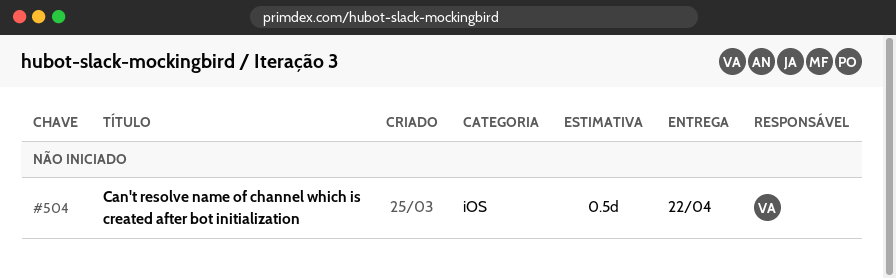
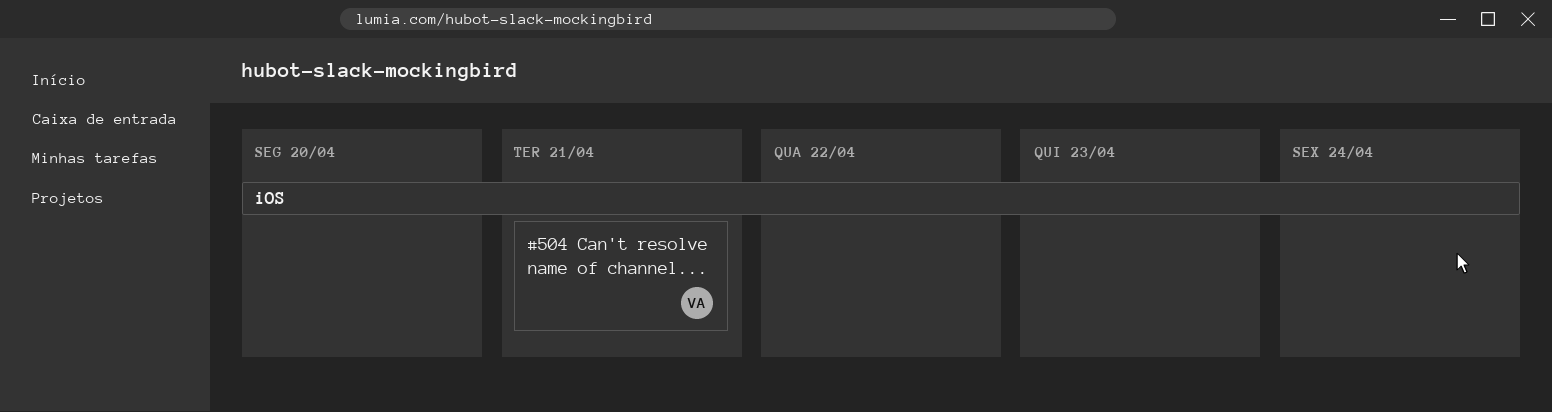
#504, due: Apr 22 -> Apr 21

